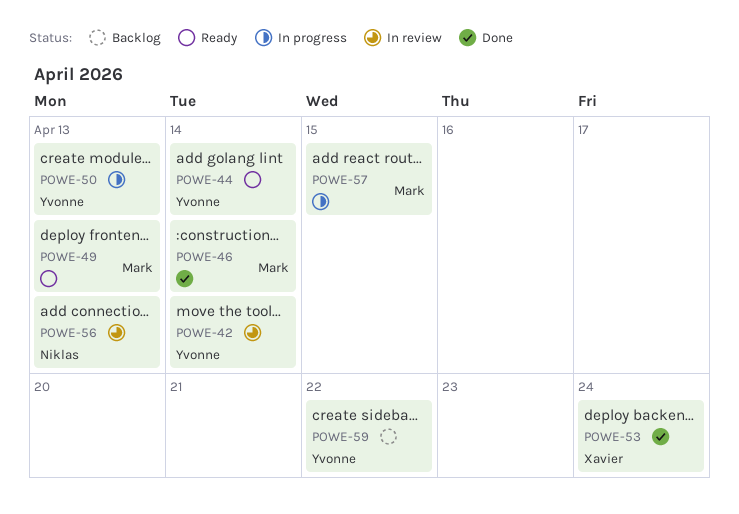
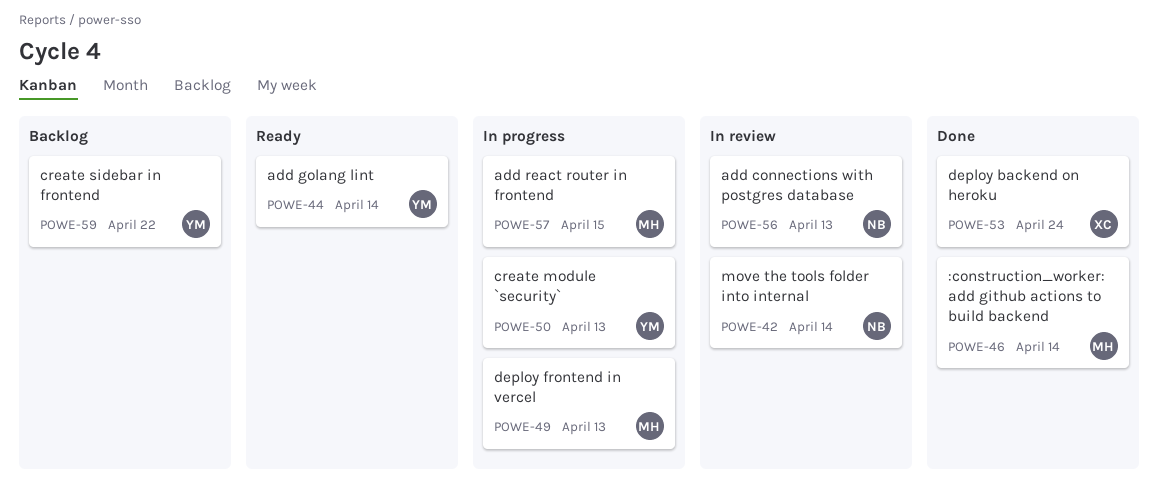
POWE-42, owner: Yvonne -> Niklas
POWE-49, status: Ready -> In progress

